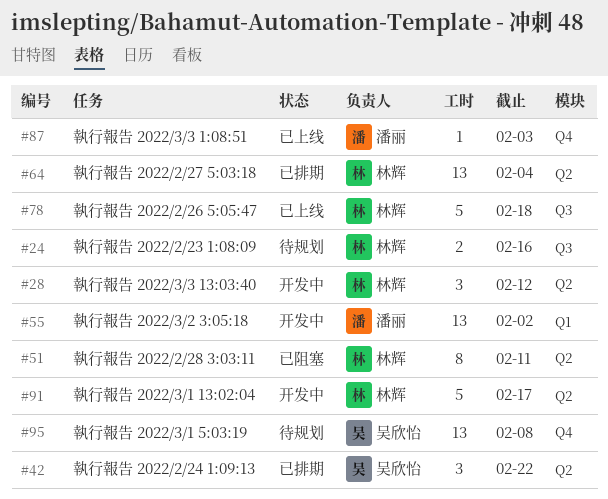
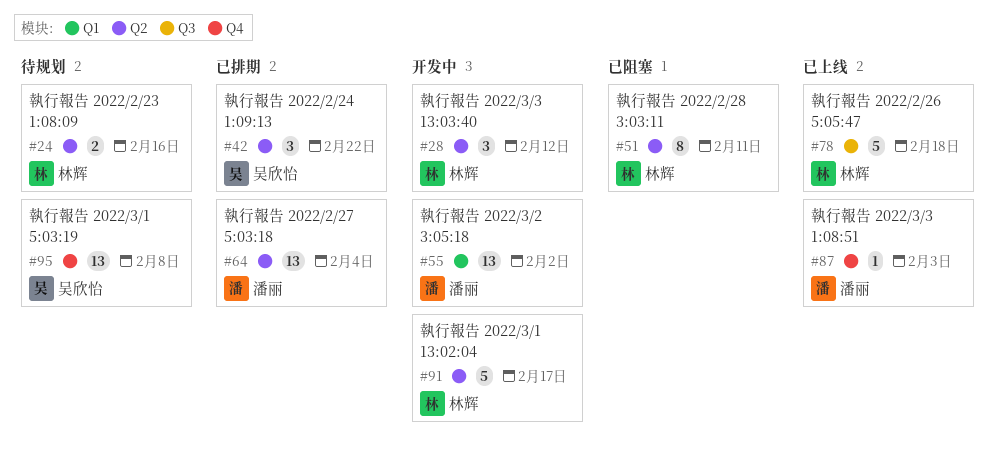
#24, label: Q3 -> Q2
#64, owner: 林辉 -> 潘丽

